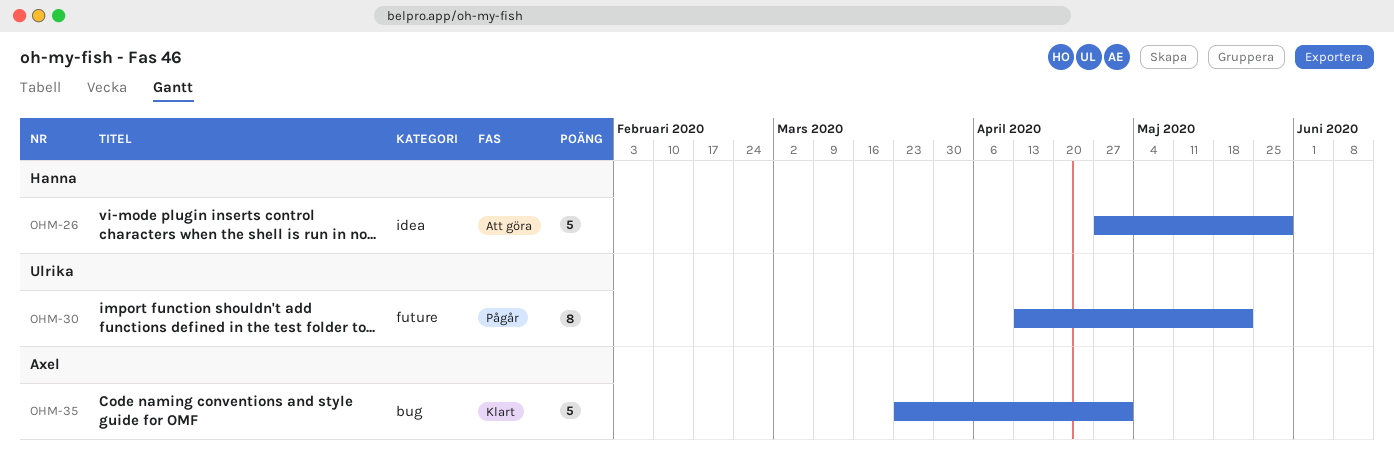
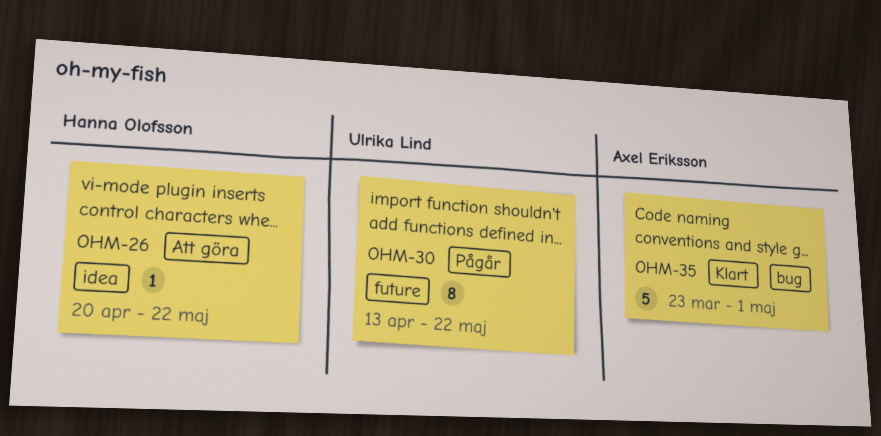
OHM-26, estimate: 5 -> 1
OHM-26, start: Apr 27 -> Apr 20
OHM-26, due: May 29 -> May 22

